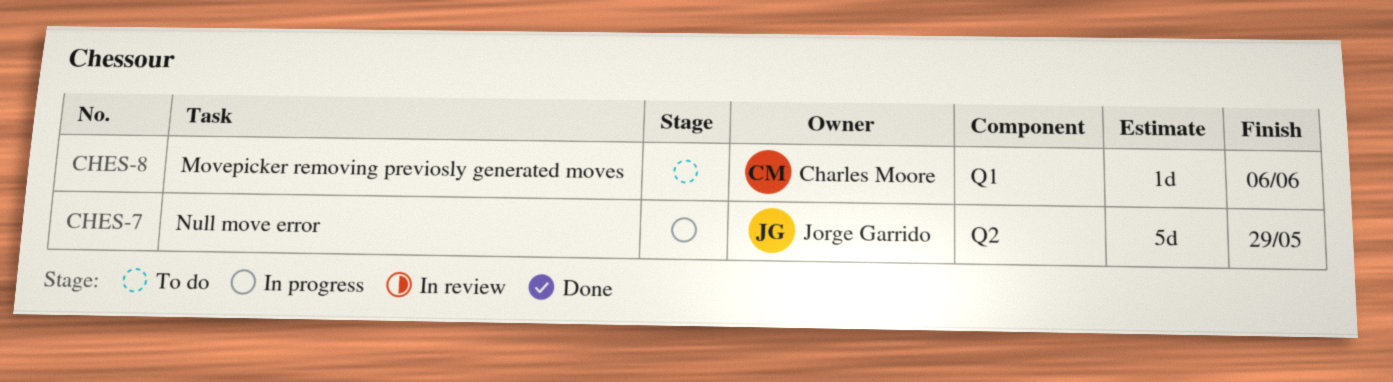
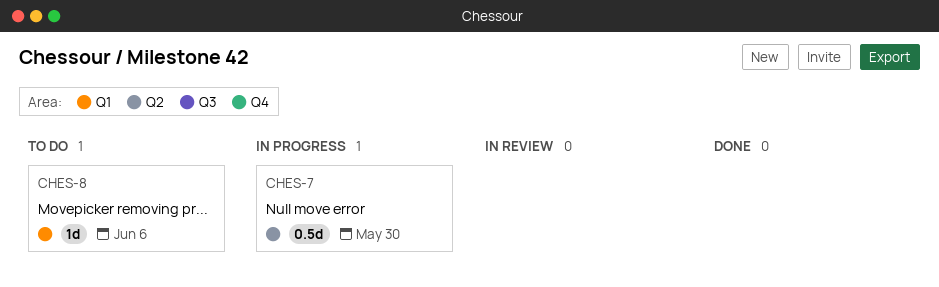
CHES-7, estimate: 5d -> 0.5d
CHES-7, due: May 29 -> May 30

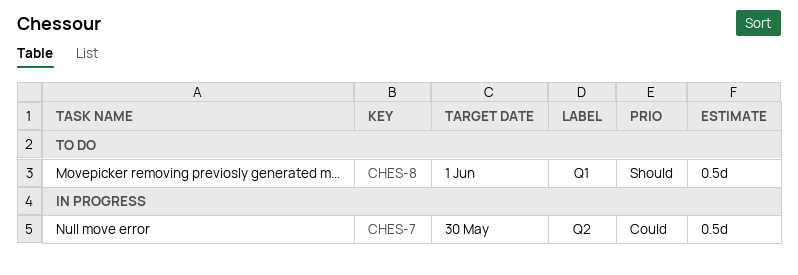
CHES-8, estimate: 1d -> 0.5d
CHES-8, due: Jun 6 -> Jun 1

